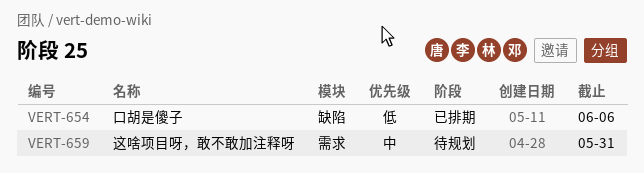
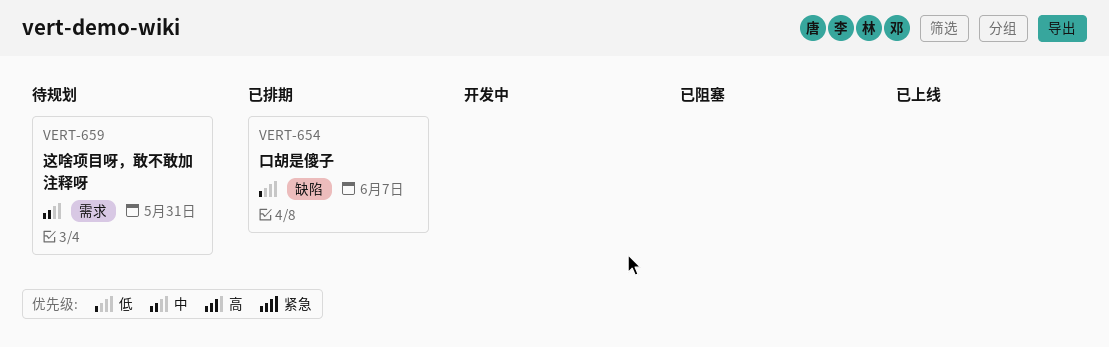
VERT-654, due: Jun 6 -> Jun 7

